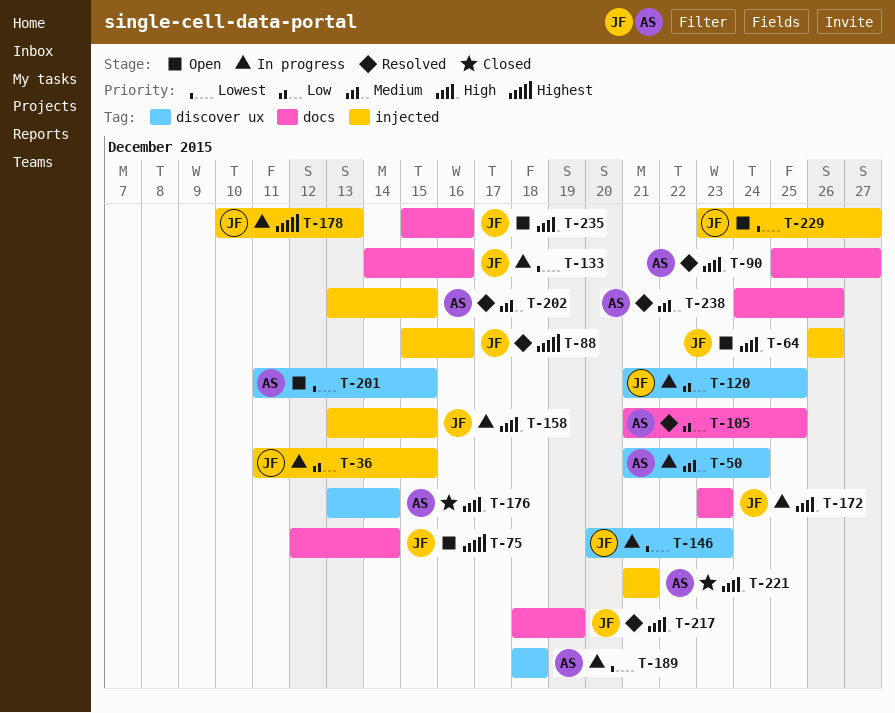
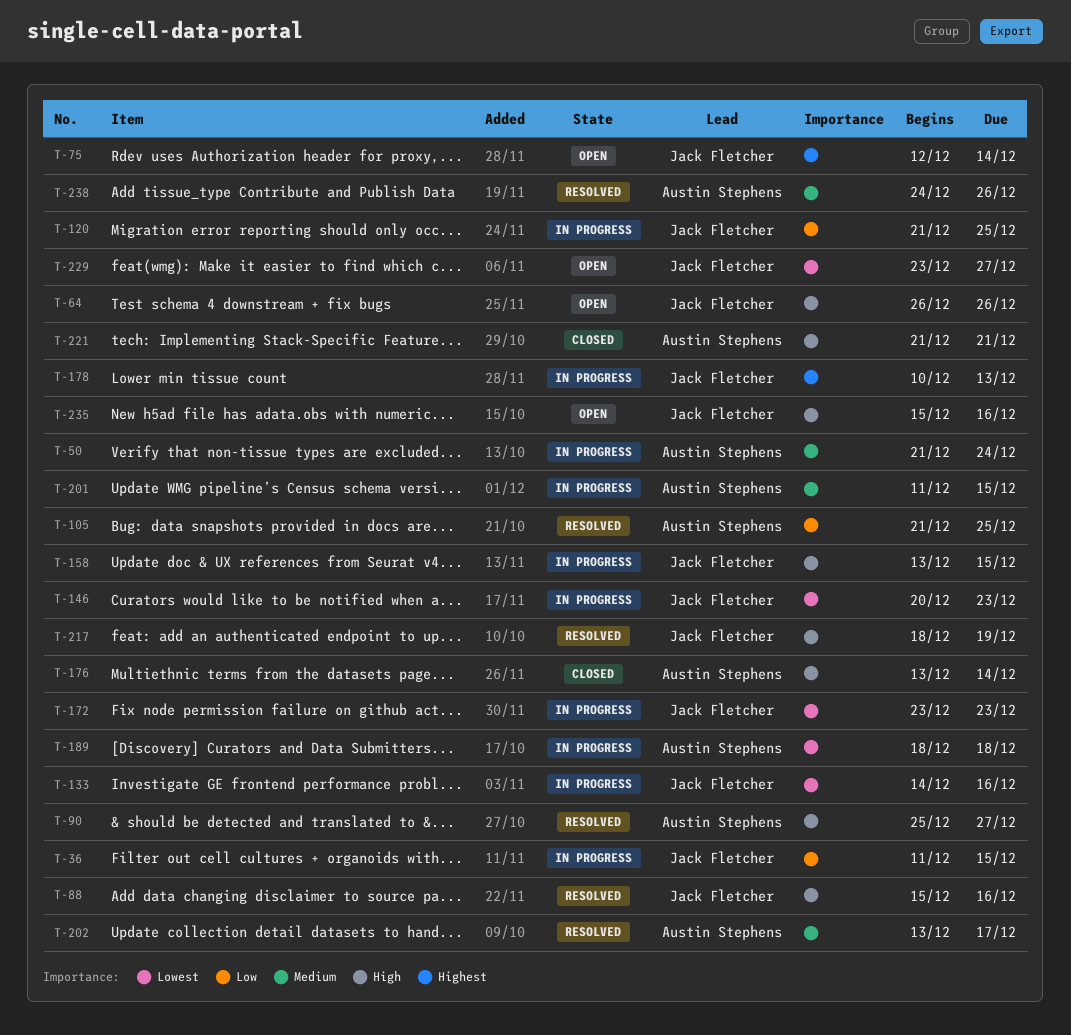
T-88, priority: Highest -> High
T-172, priority: High -> Lowest
T-201, status: Open -> In progress
T-201, priority: Lowest -> Medium
T-202, due: Dec 15 -> Dec 17

